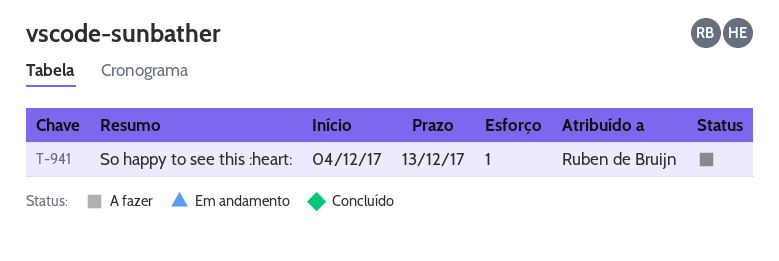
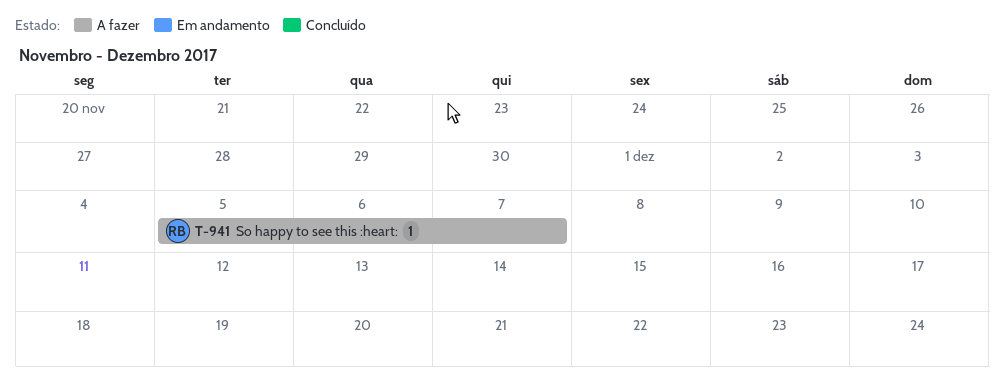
T-941, start: Dec 4 -> Dec 5
T-941, due: Dec 13 -> Dec 7

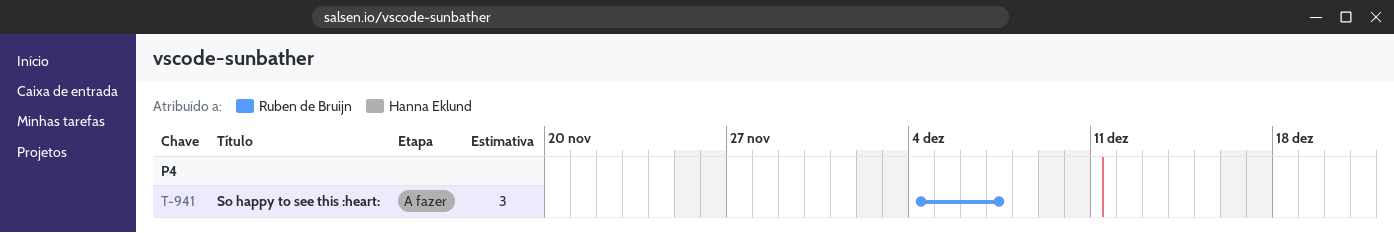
T-941, estimate: 1 -> 3
T-941, start: Dec 5 -> Dec 4

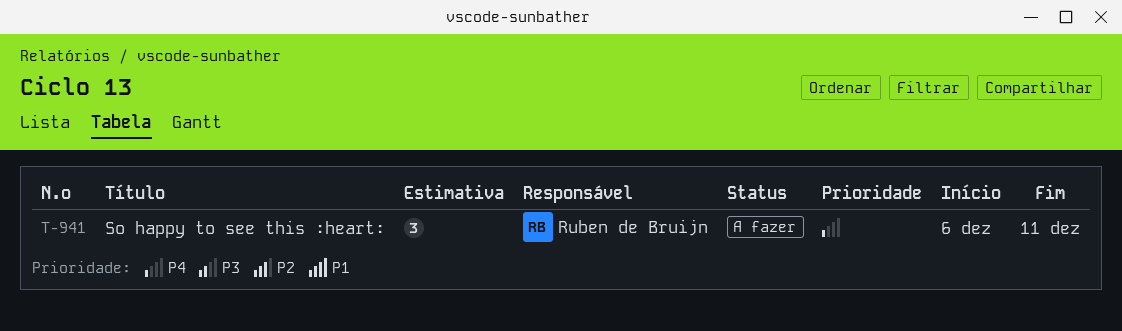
T-941, start: Dec 4 -> Dec 6
T-941, due: Dec 7 -> Dec 11

